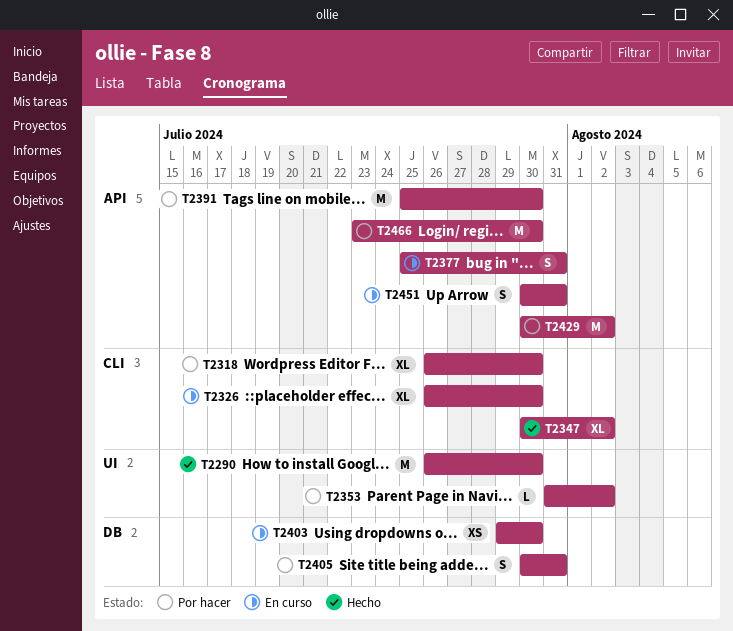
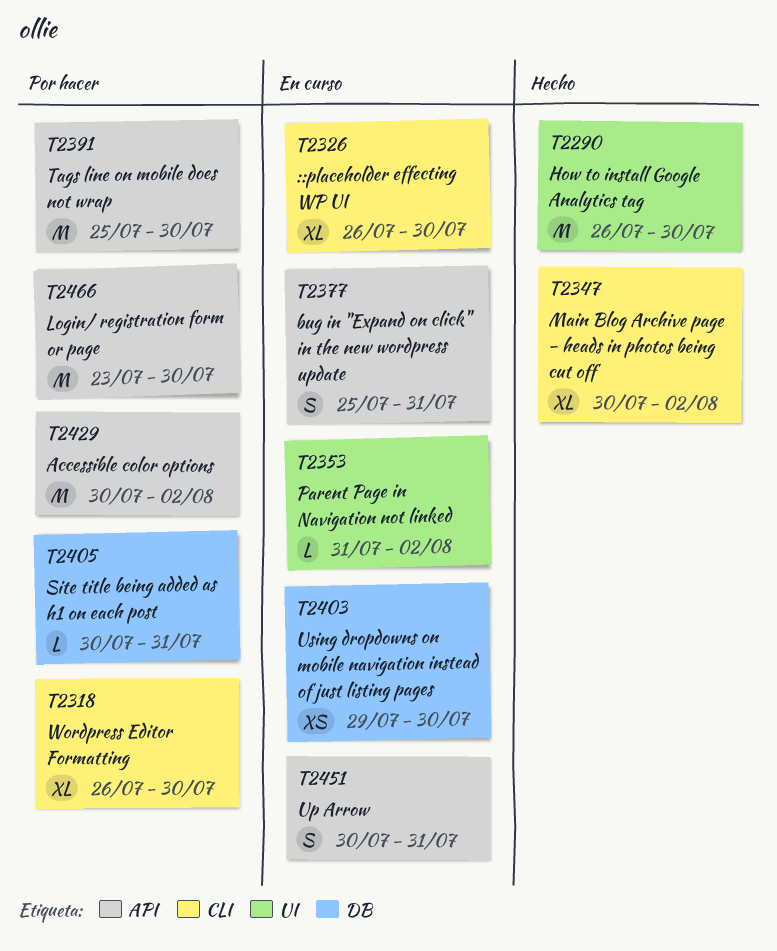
T2353, status: Por hacer -> En curso
T2405, estimate: S -> L

